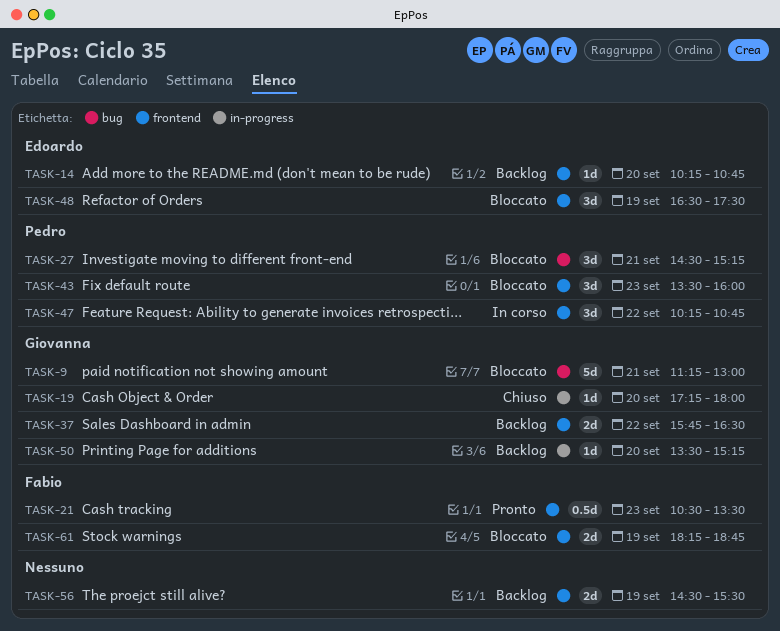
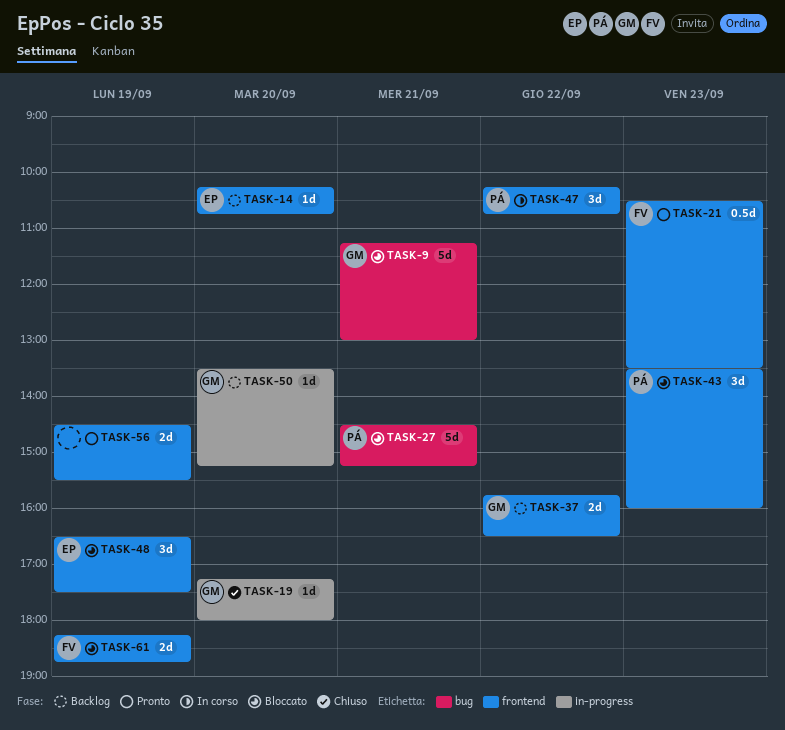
TASK-27, estimate: 3d -> 5d
TASK-56, status: Backlog -> Pronto

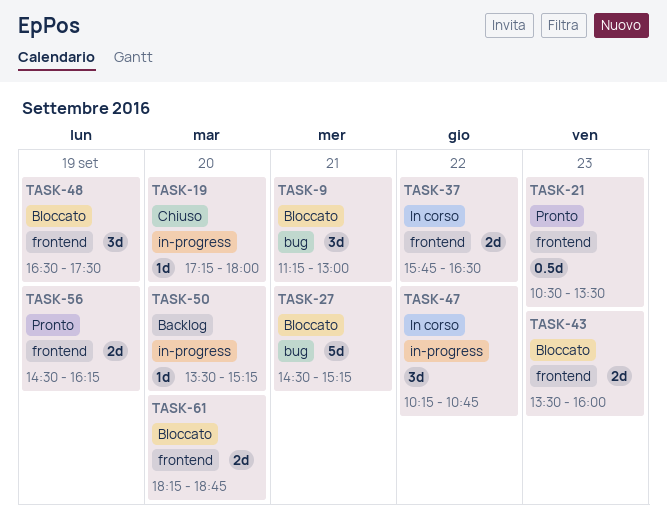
TASK-9, estimate: 5d -> 3d
TASK-14: present -> none
TASK-37, status: Backlog -> In corso
TASK-43, estimate: 3d -> 2d
TASK-47, label: frontend -> in-progress
TASK-56, ends: 15:30 -> 16:15
TASK-61, day: Sep 19 -> Sep 20

